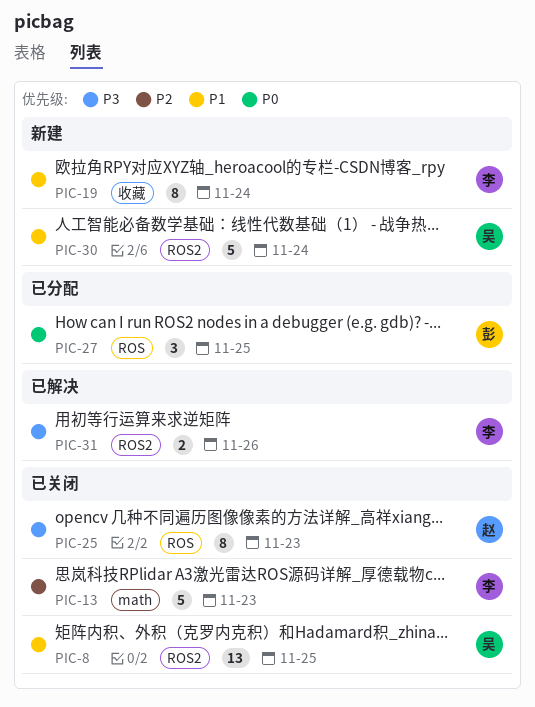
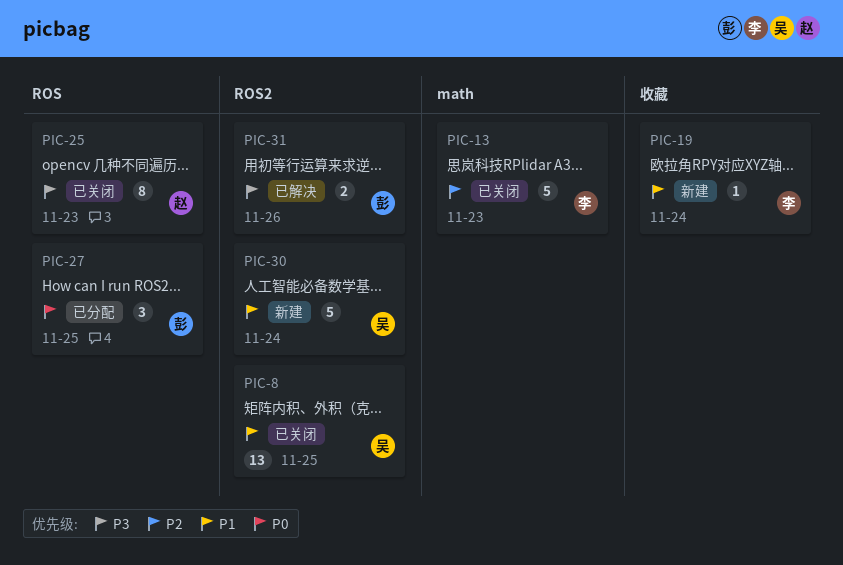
PIC-19, estimate: 8 -> 1
PIC-31, owner: 李 -> 彭

